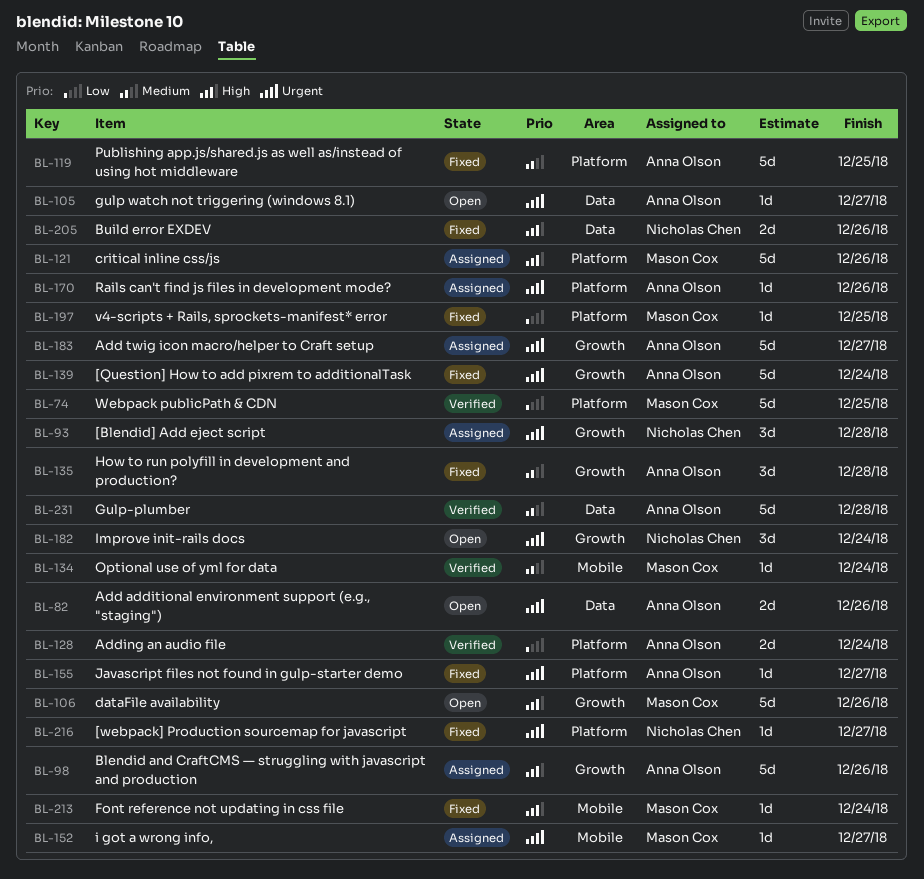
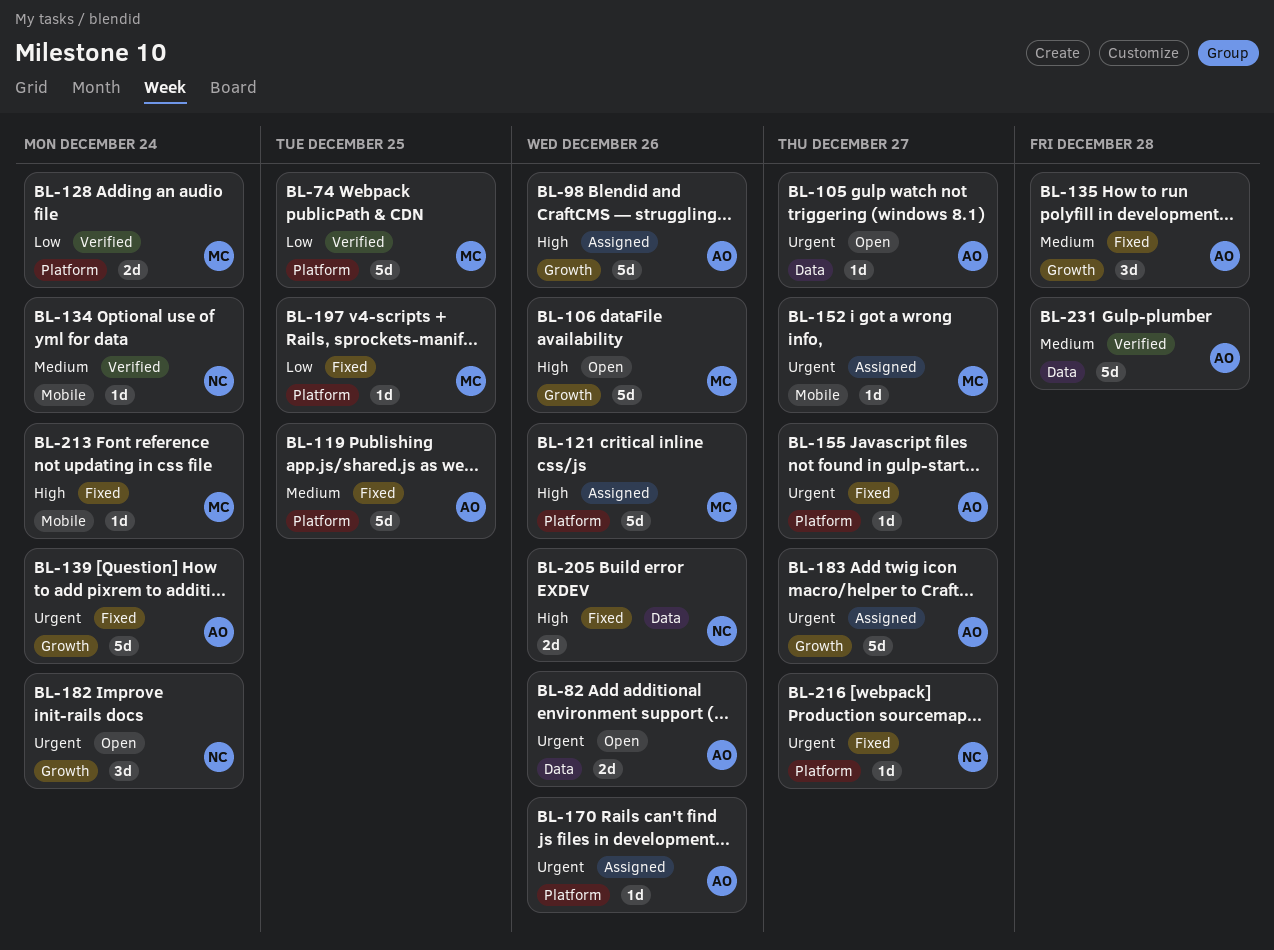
BL-93: present -> none
BL-128, owner: Anna Olson -> Mason Cox
BL-134, owner: Mason Cox -> Nicholas Chen

